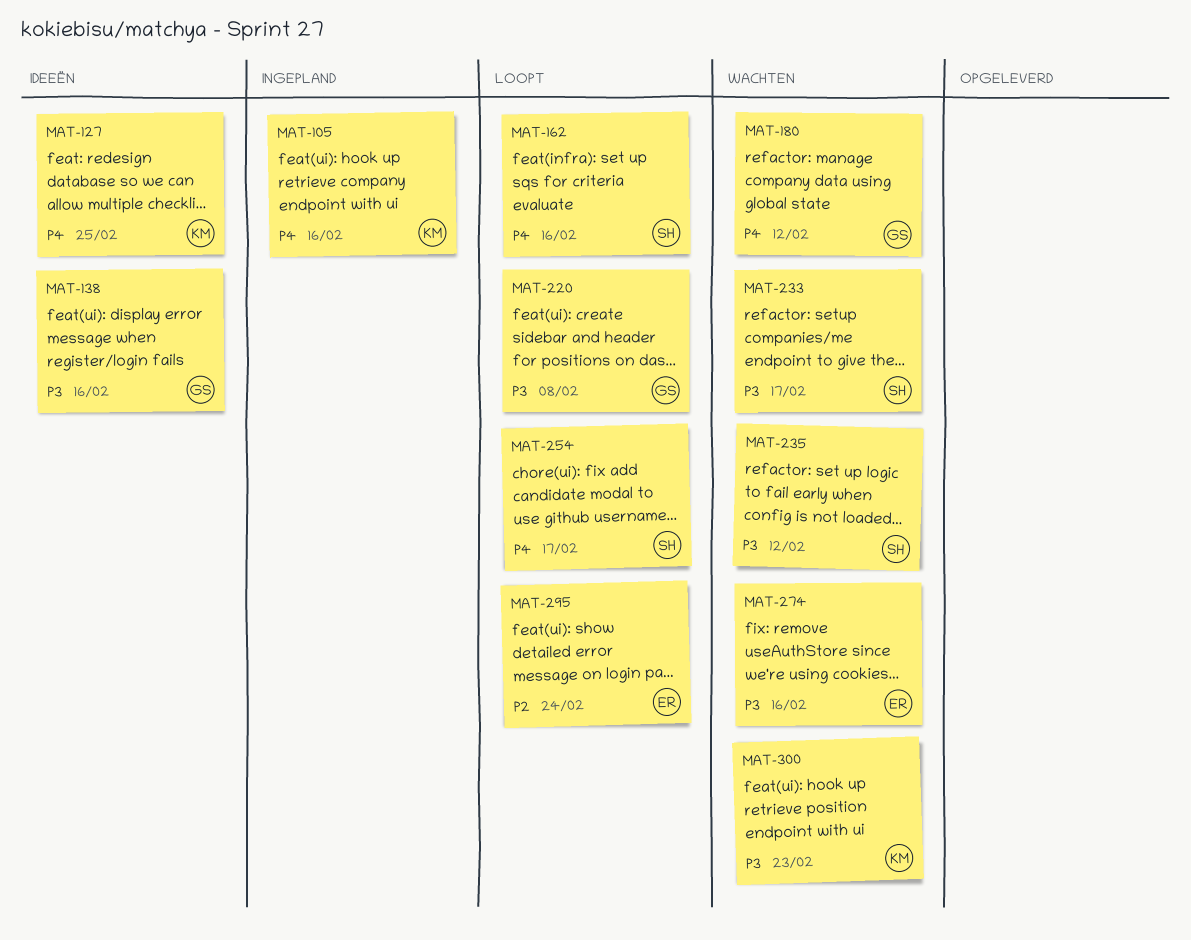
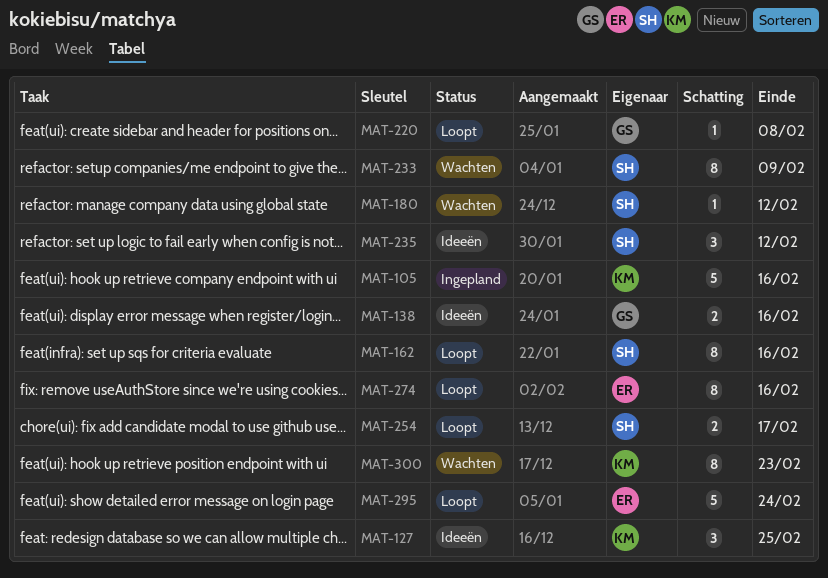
MAT-180, owner: GS -> SH
MAT-233, due: Feb 17 -> Feb 9
MAT-235, status: Wachten -> Ideeën
MAT-274, status: Wachten -> Loopt

